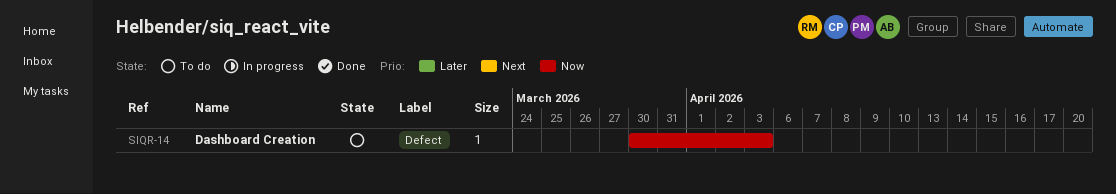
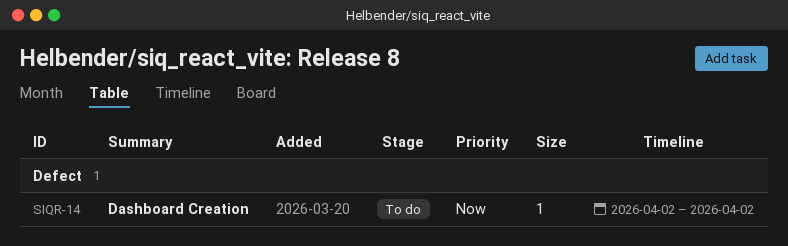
SIQR-14, start: Mar 30 -> Apr 2
SIQR-14, due: Apr 3 -> Apr 2

